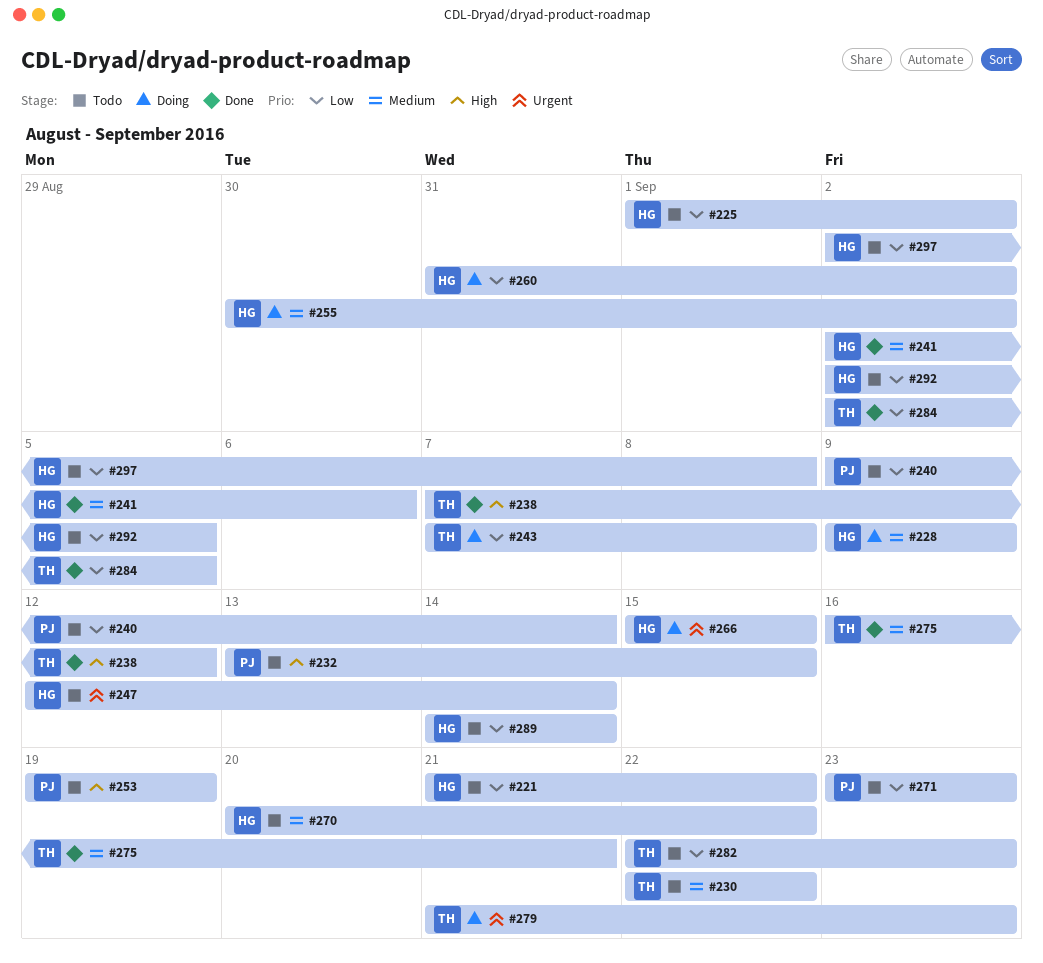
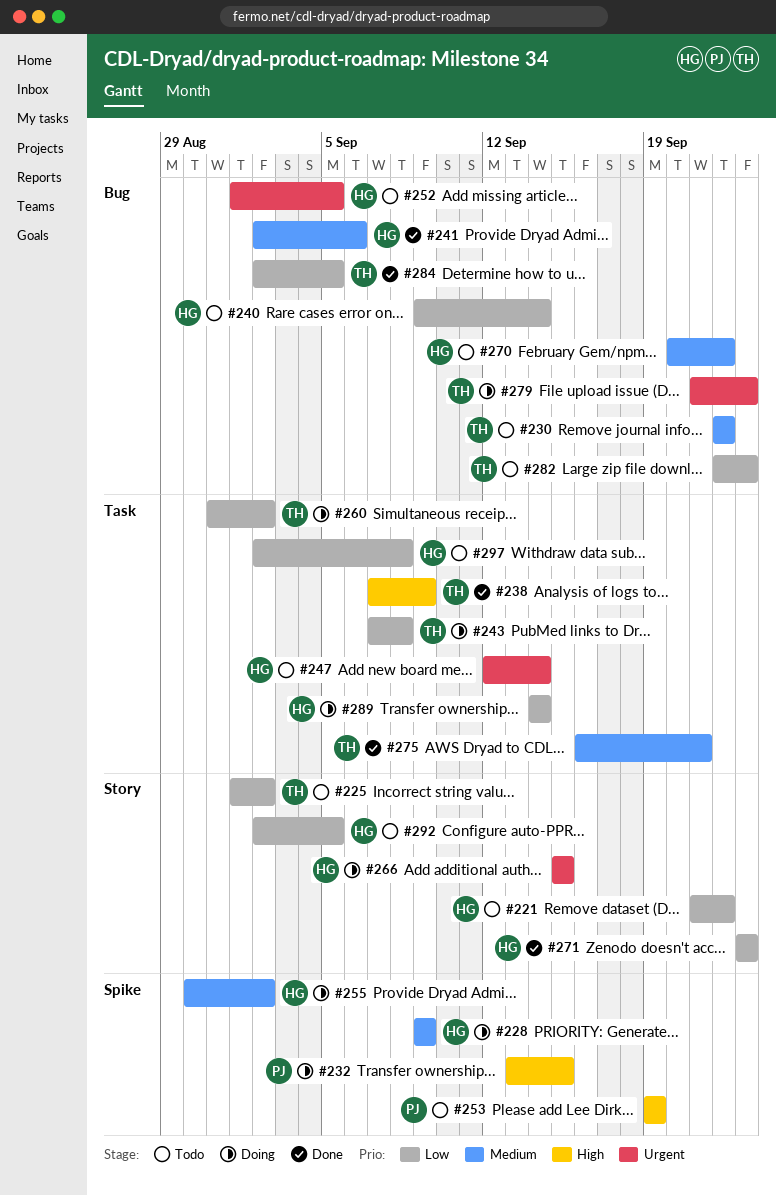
#225, owner: HG -> TH
#232, status: Todo -> Doing
#238, due: Sep 12 -> Sep 9
#240, owner: PJ -> HG
#252: none -> present
#260, owner: HG -> TH
#271, status: Todo -> Done
#271, owner: PJ -> HG
#289, status: Todo -> Doing

